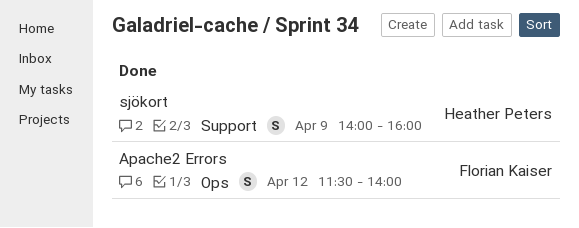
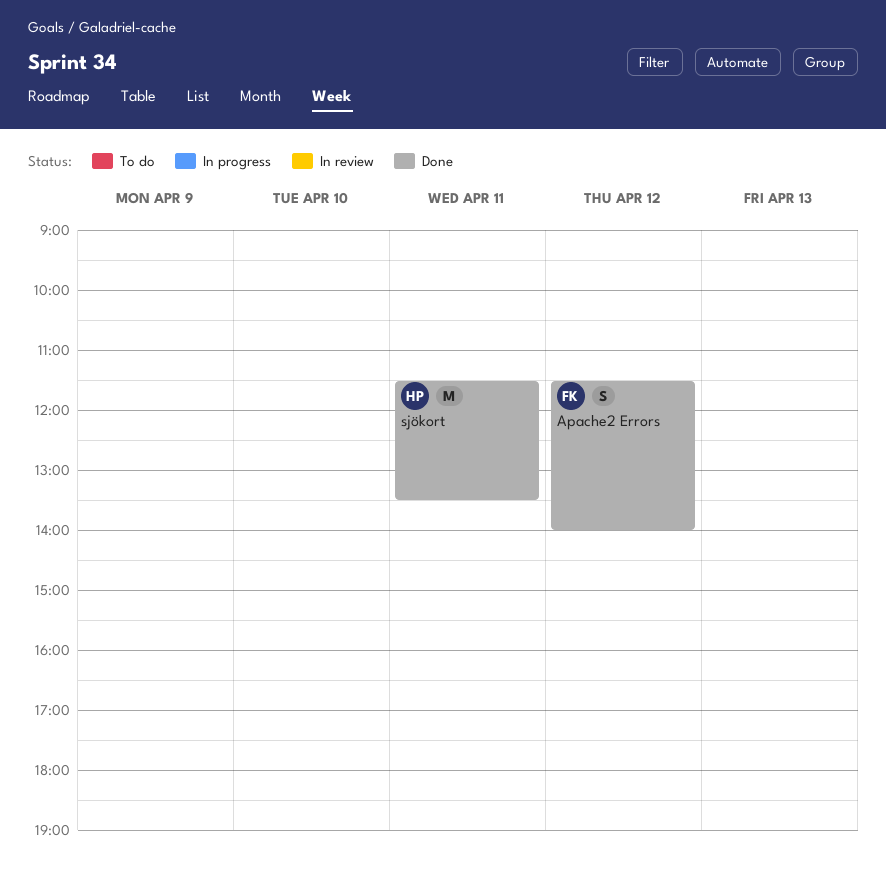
sjökort, estimate: S -> M
sjökort, day: Apr 9 -> Apr 11
sjökort, begins: 14:00 -> 11:30
sjökort, ends: 16:00 -> 13:30

